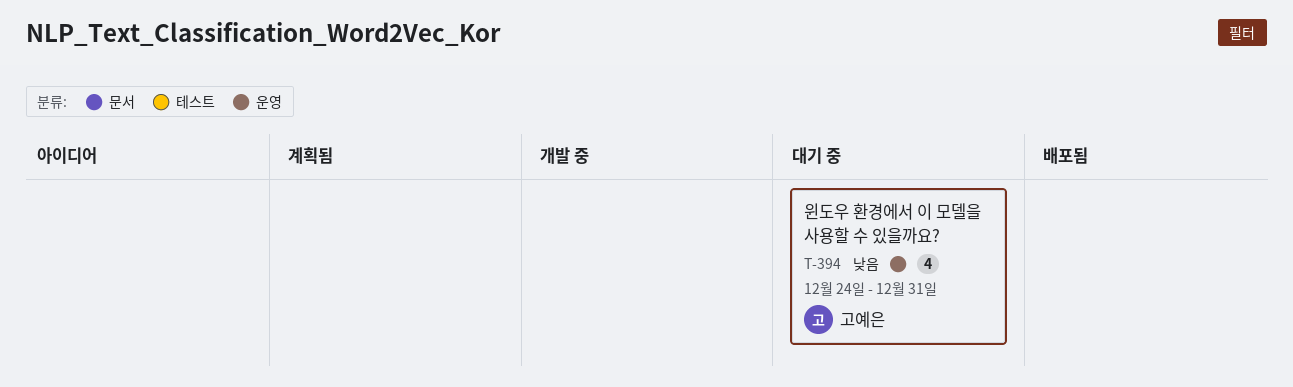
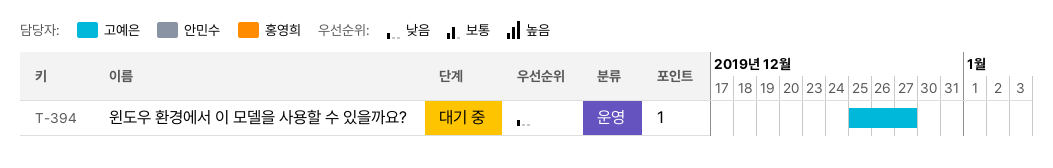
T-394, estimate: 4 -> 1
T-394, start: Dec 24 -> Dec 25
T-394, due: Dec 31 -> Dec 27

